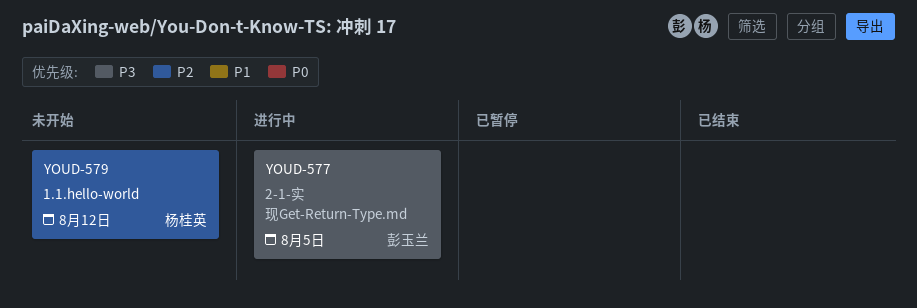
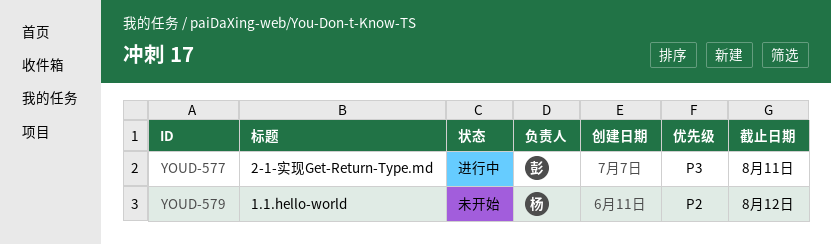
YOUD-577, due: Aug 5 -> Aug 11

